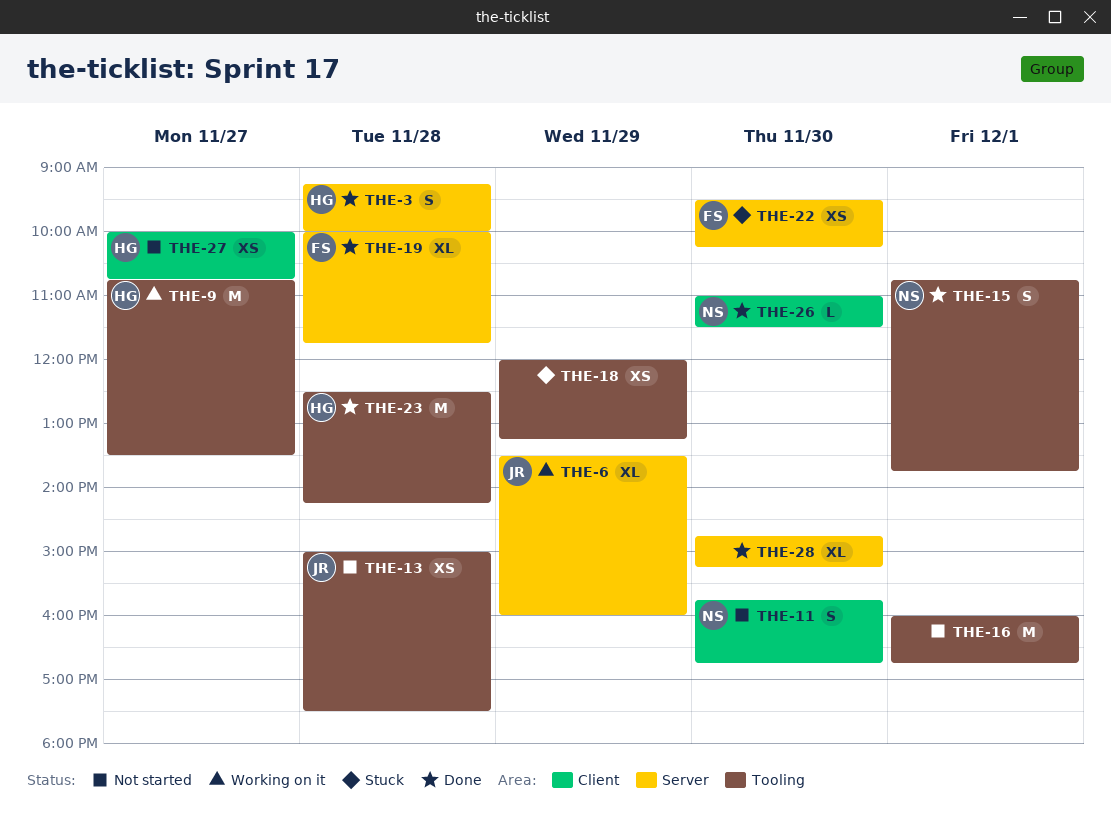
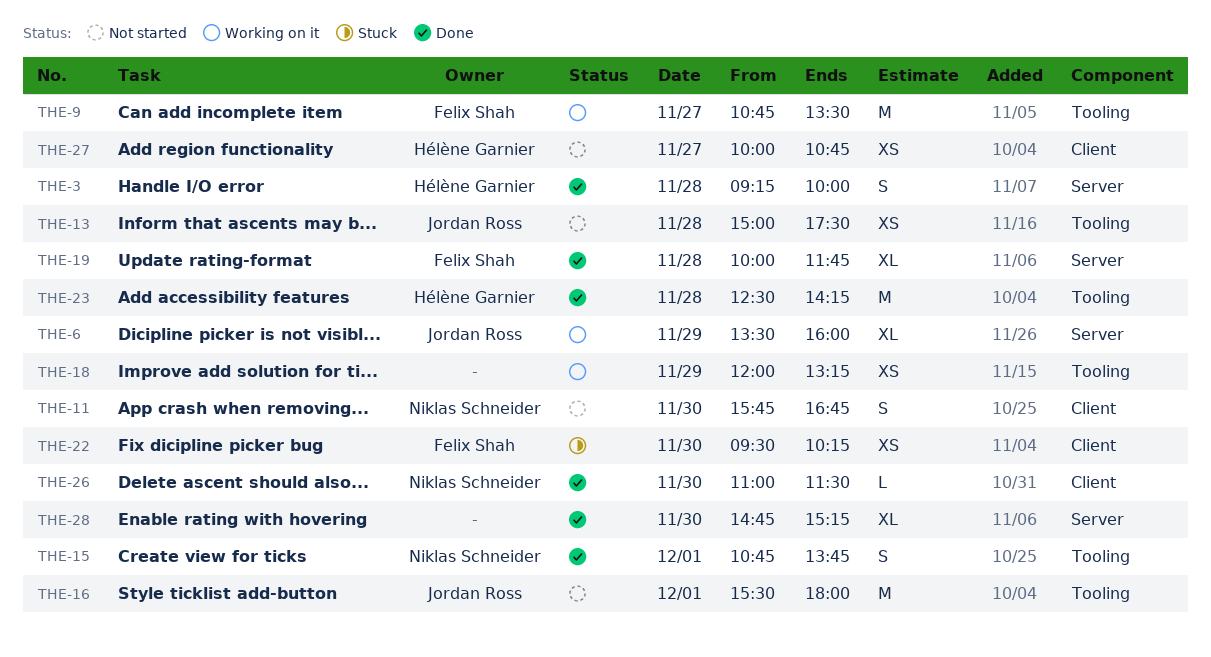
THE-9, owner: Hélène Garnier -> Felix Shah
THE-16, owner: none -> Jordan Ross
THE-16, begins: 16:00 -> 15:30
THE-16, ends: 16:45 -> 18:00
THE-18, status: Stuck -> Working on it
THE-22, label: Server -> Client

